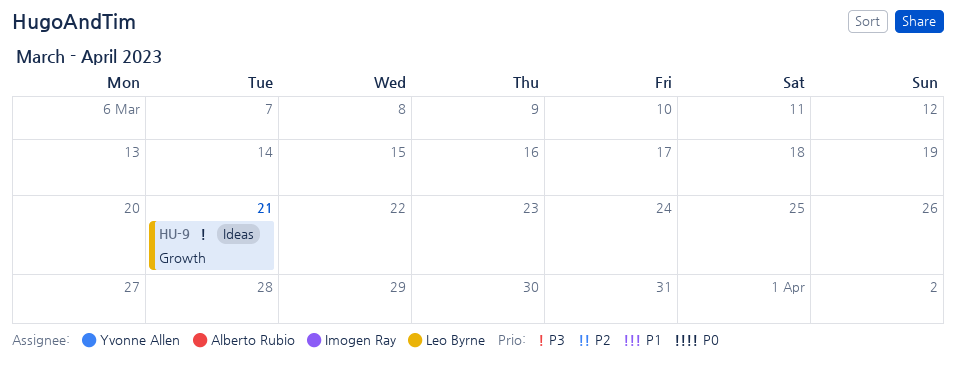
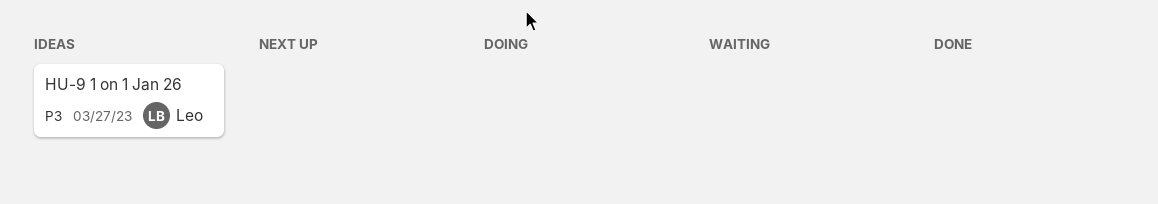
HU-9, due: Mar 21 -> Mar 27

